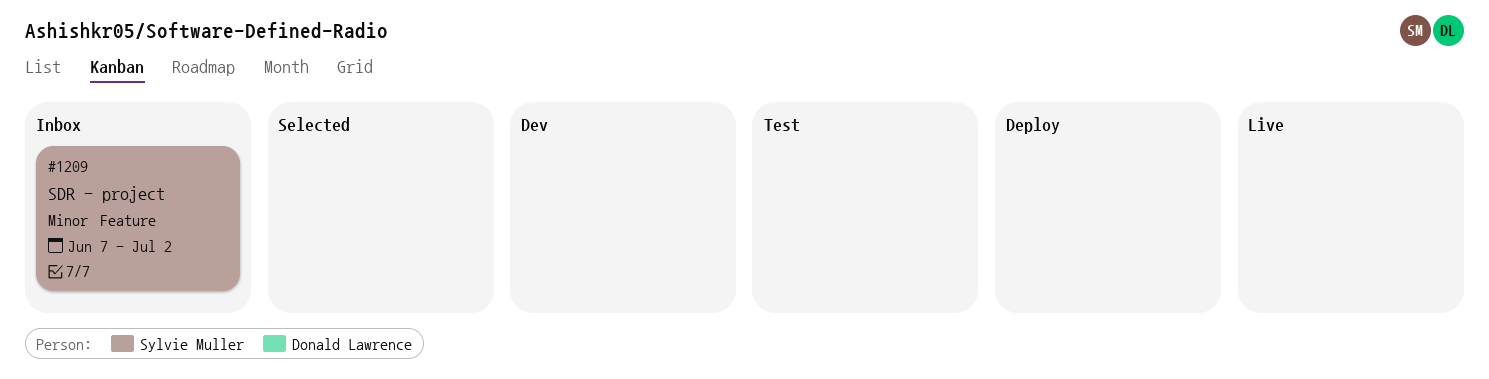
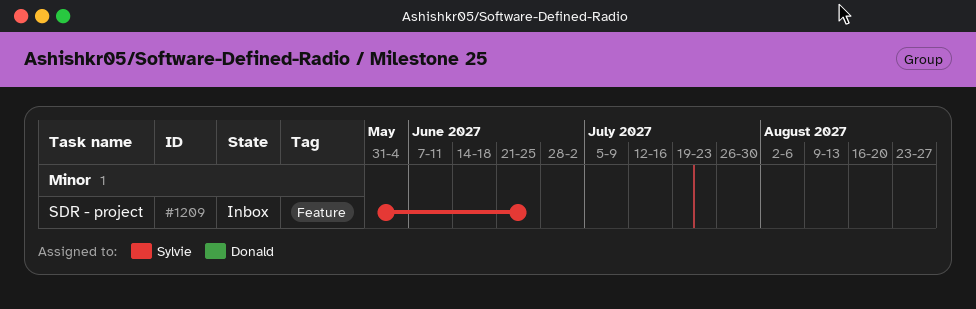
#1209, start: Jun 7 -> May 31
#1209, due: Jul 2 -> Jun 25

